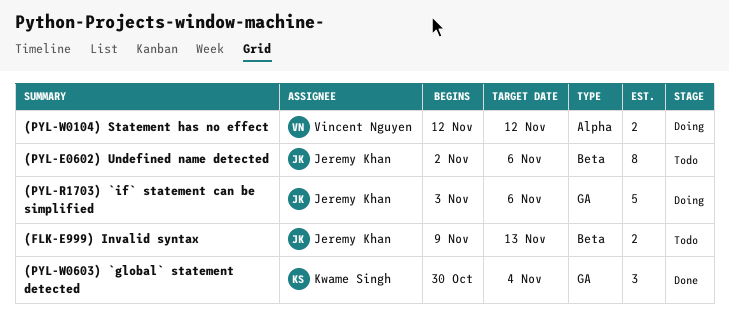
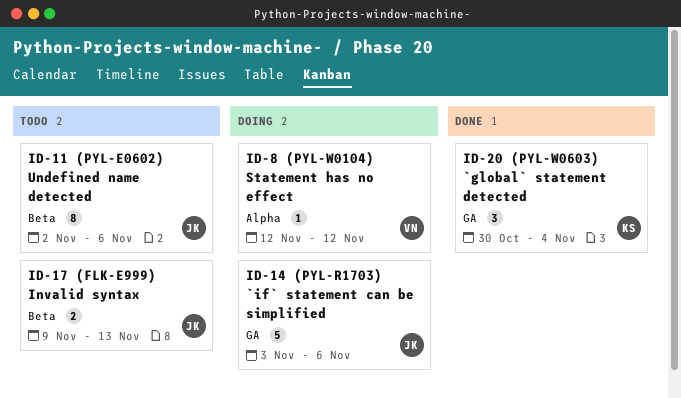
(PYL-W0104) Statement has no effect, estimate: 2 -> 1

